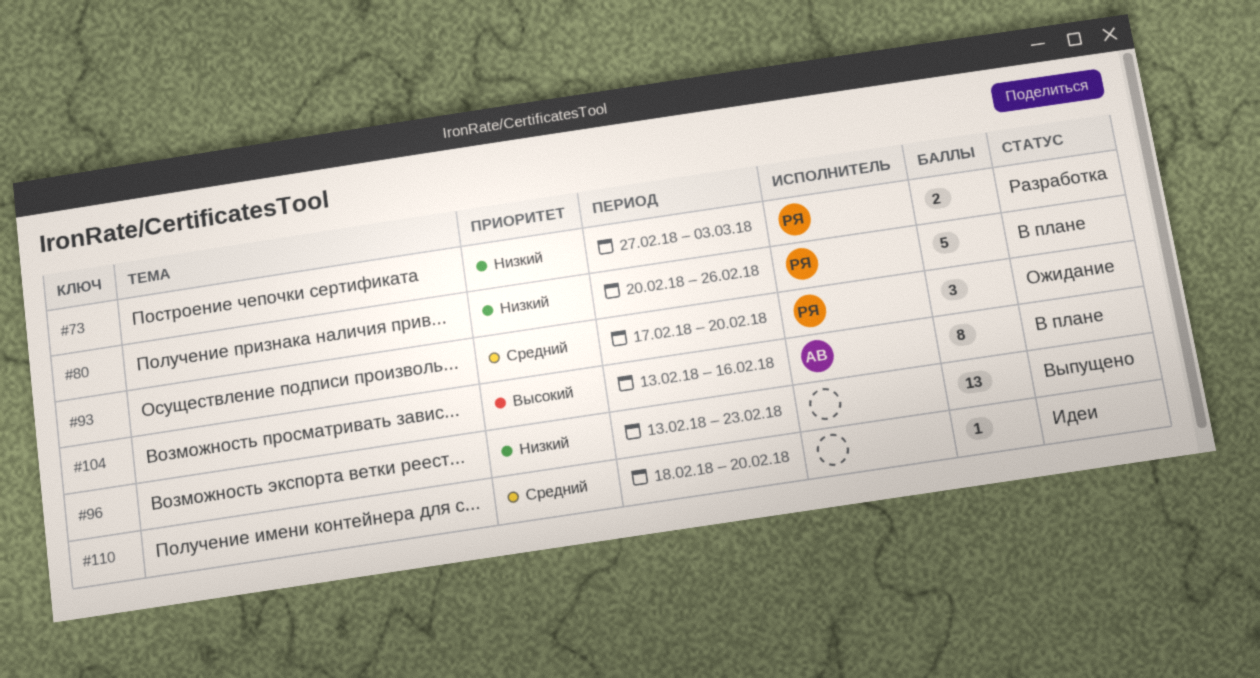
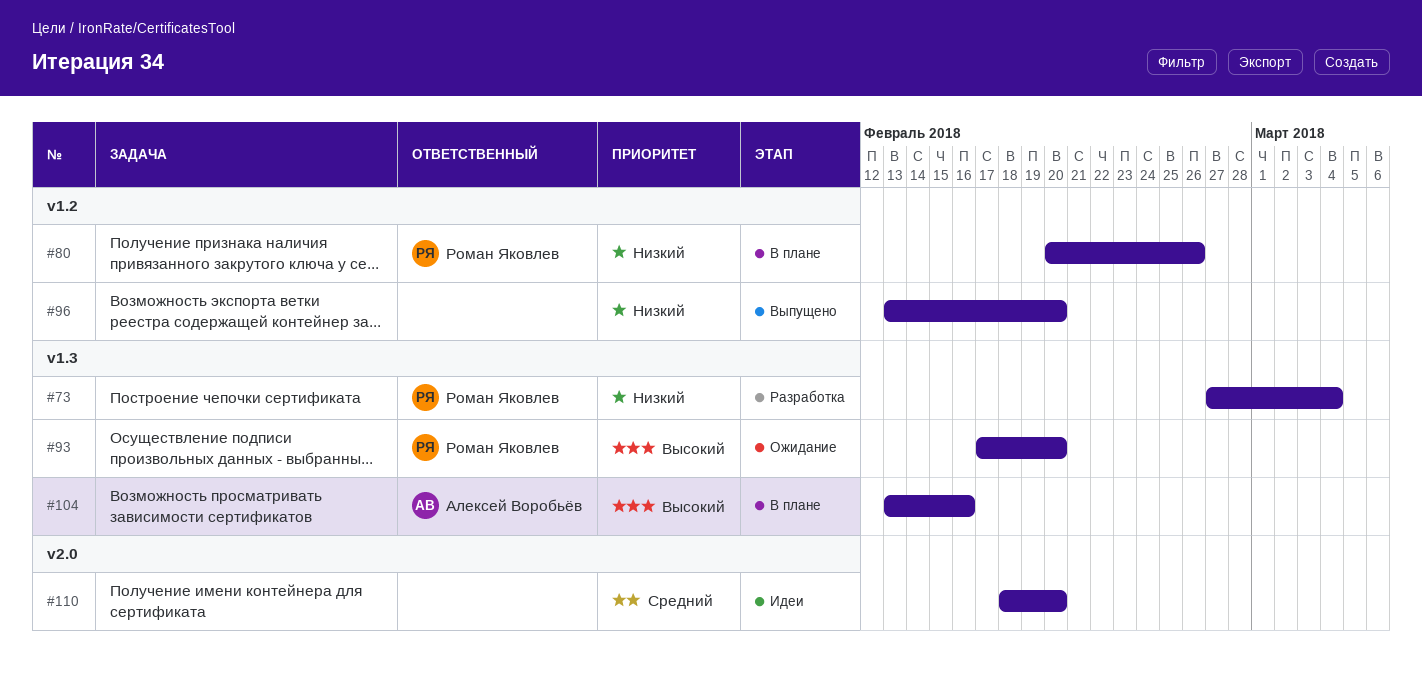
#73, due: Mar 3 -> Mar 4
#93, priority: Средний -> Высокий
#96, due: Feb 23 -> Feb 20

